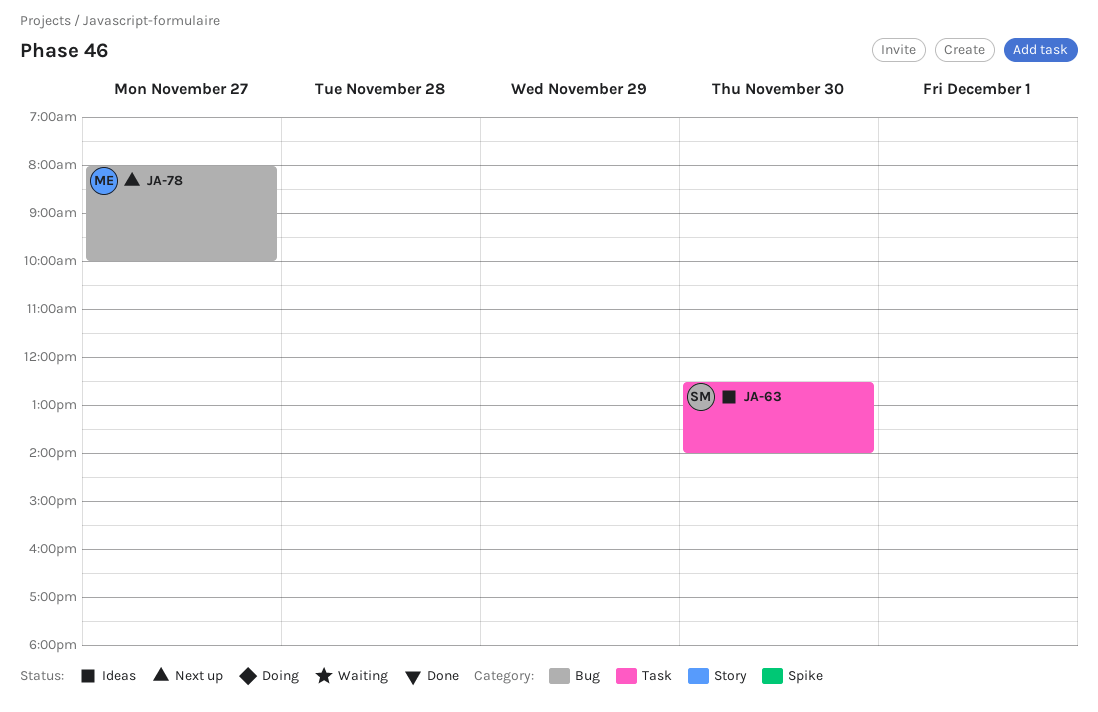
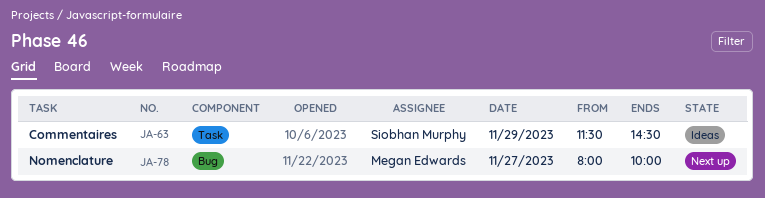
JA-63, day: Nov 30 -> Nov 29
JA-63, begins: 12:30 -> 11:30
JA-63, ends: 14:00 -> 14:30

